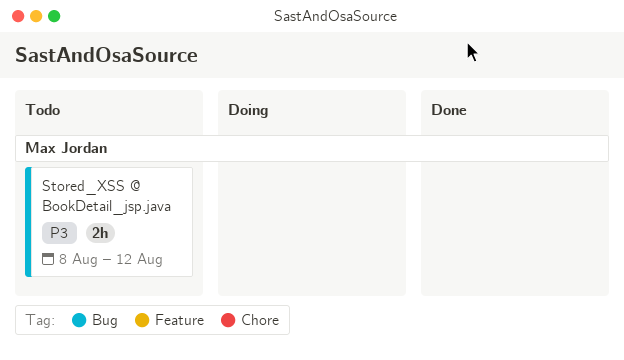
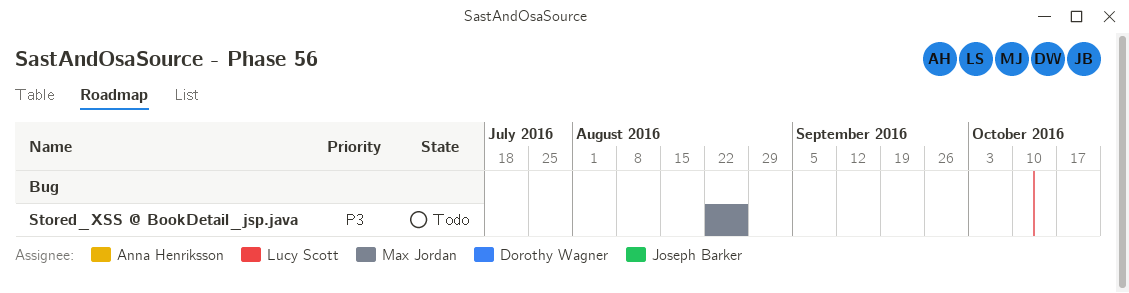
Stored_XSS @ BookDetail_jsp.java, start: Aug 8 -> Aug 22
Stored_XSS @ BookDetail_jsp.java, due: Aug 12 -> Aug 26

